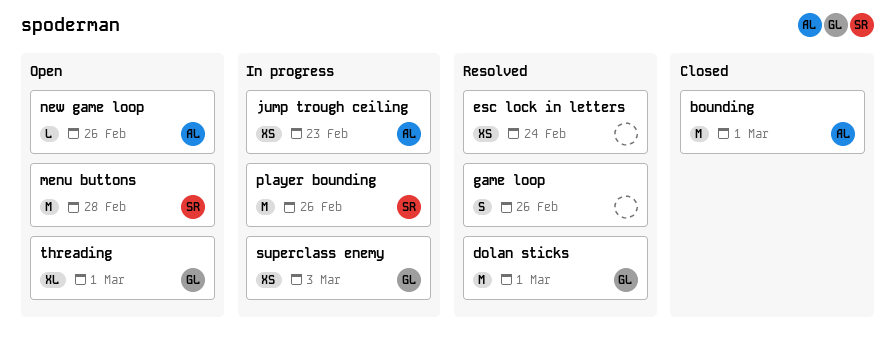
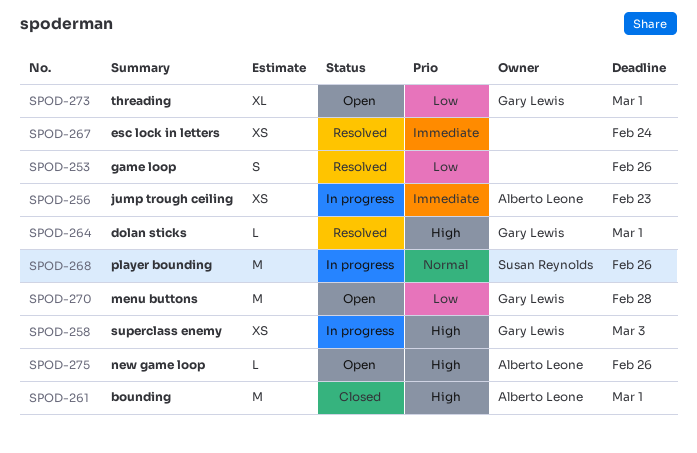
dolan sticks, estimate: M -> L
menu buttons, owner: Susan Reynolds -> Gary Lewis

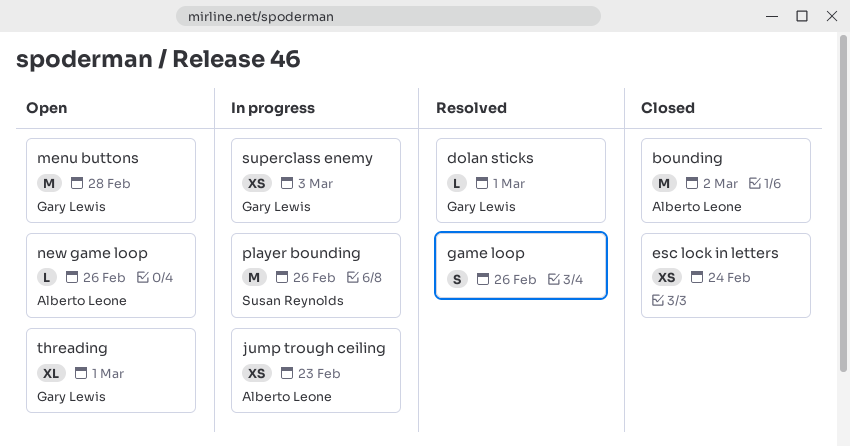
bounding, due: Mar 1 -> Mar 2
esc lock in letters, status: Resolved -> Closed

